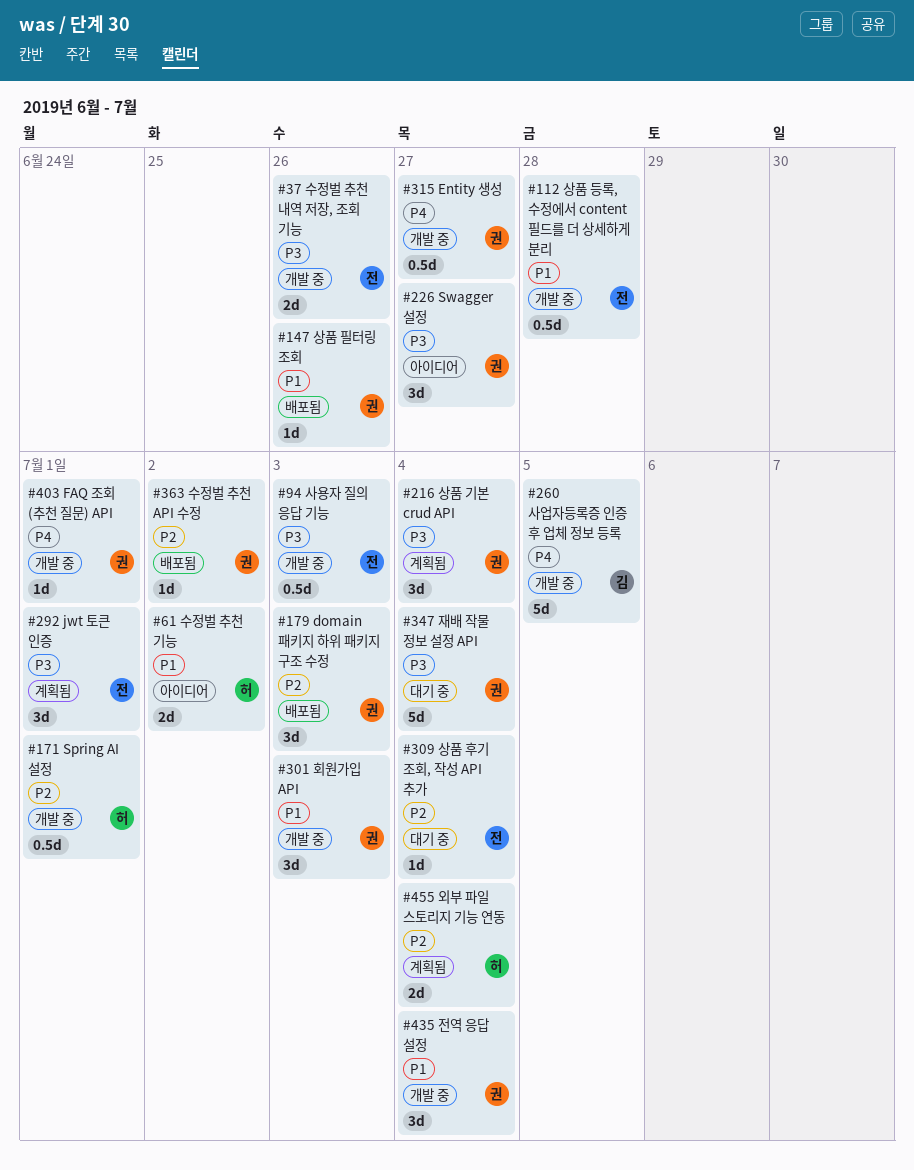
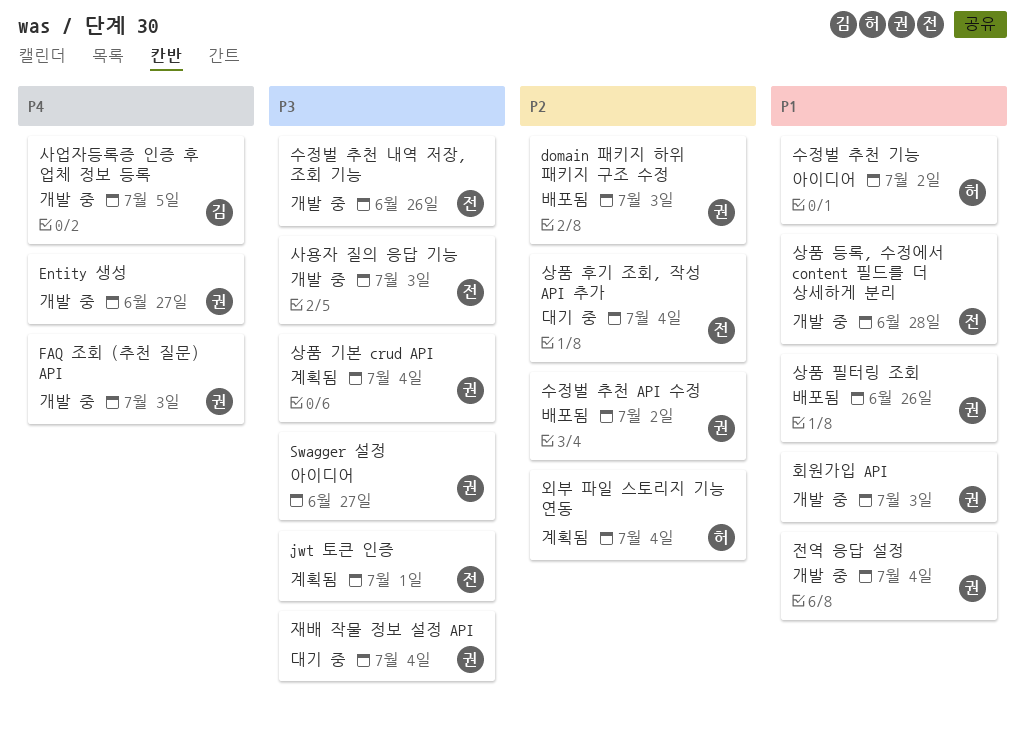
FAQ 조회 (추천 질문) API, due: Jul 1 -> Jul 3
Spring AI 설정: present -> none

